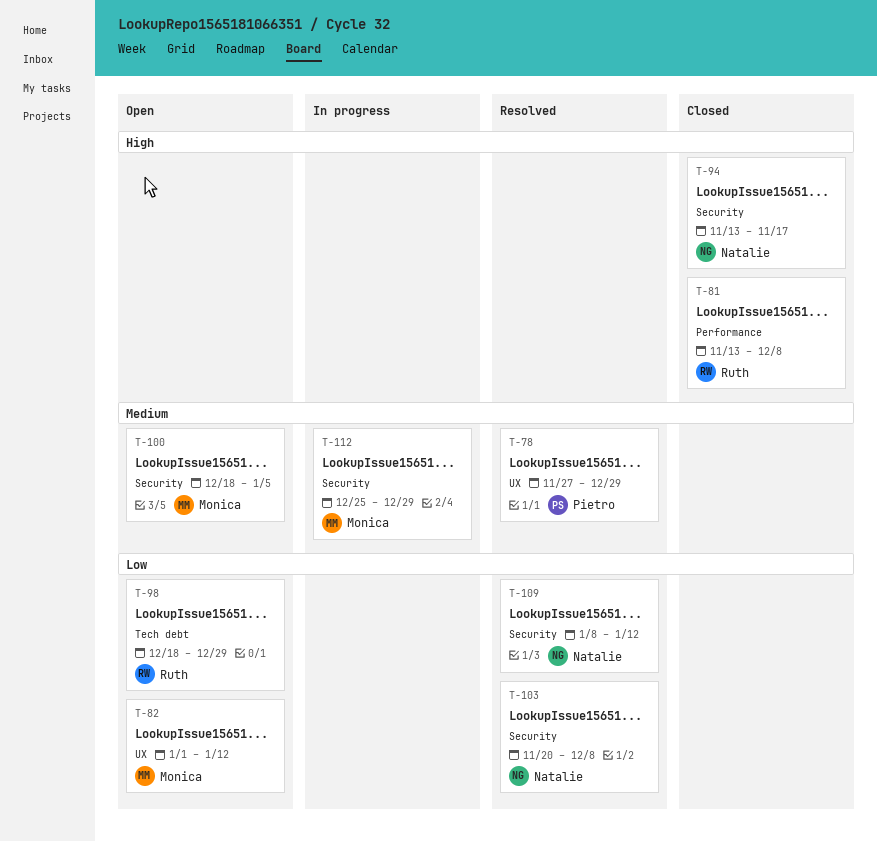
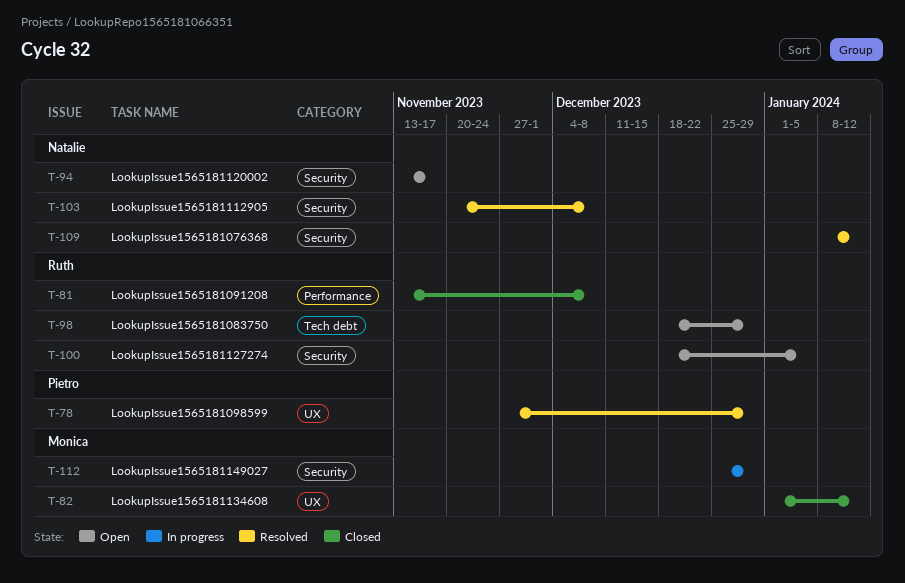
T-82, status: Open -> Closed
T-94, status: Closed -> Open
T-100, owner: Monica -> Ruth

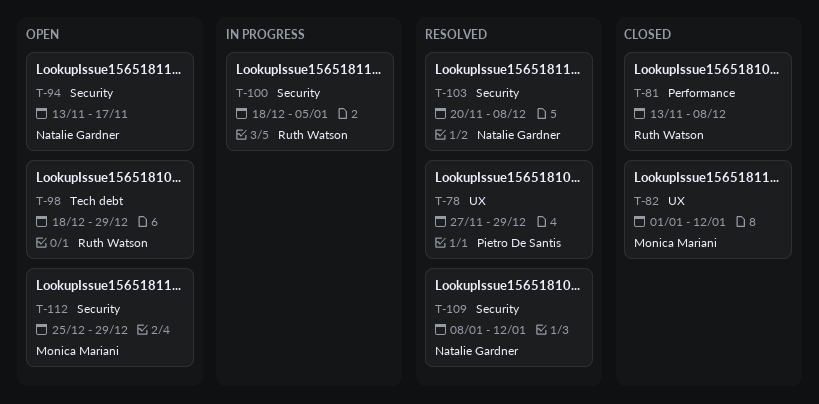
T-100, status: Open -> In progress
T-112, status: In progress -> Open

